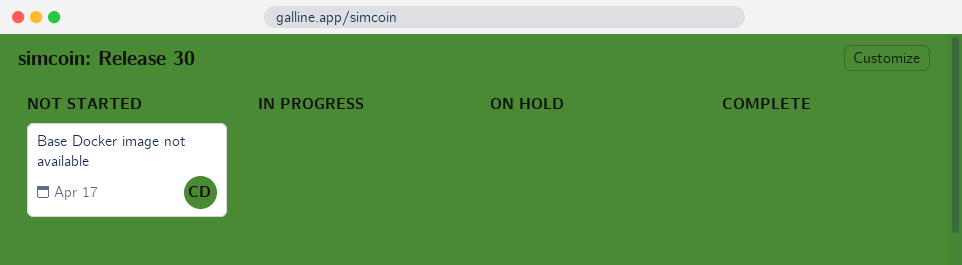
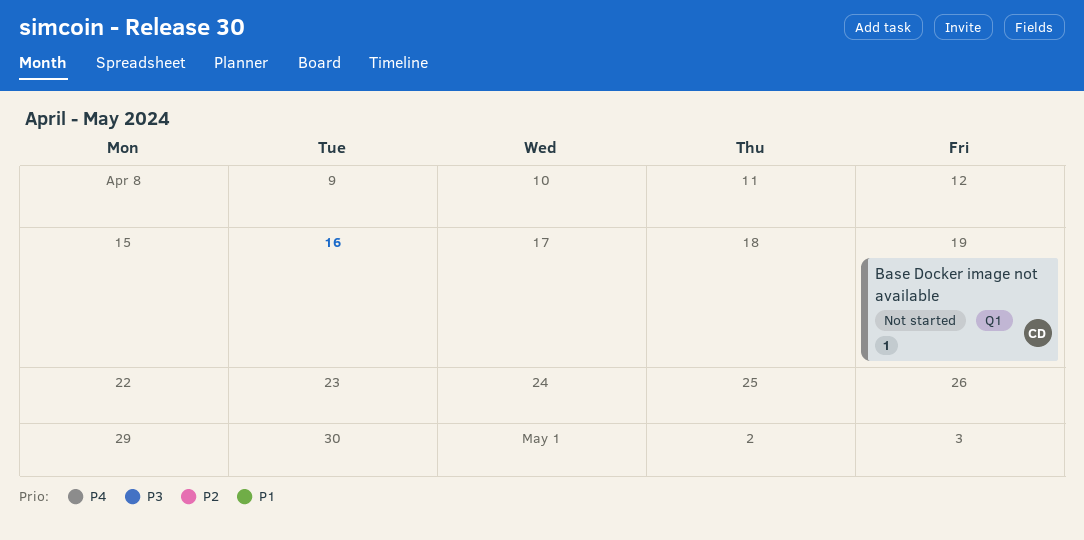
Base Docker image not available, due: Apr 17 -> Apr 19

